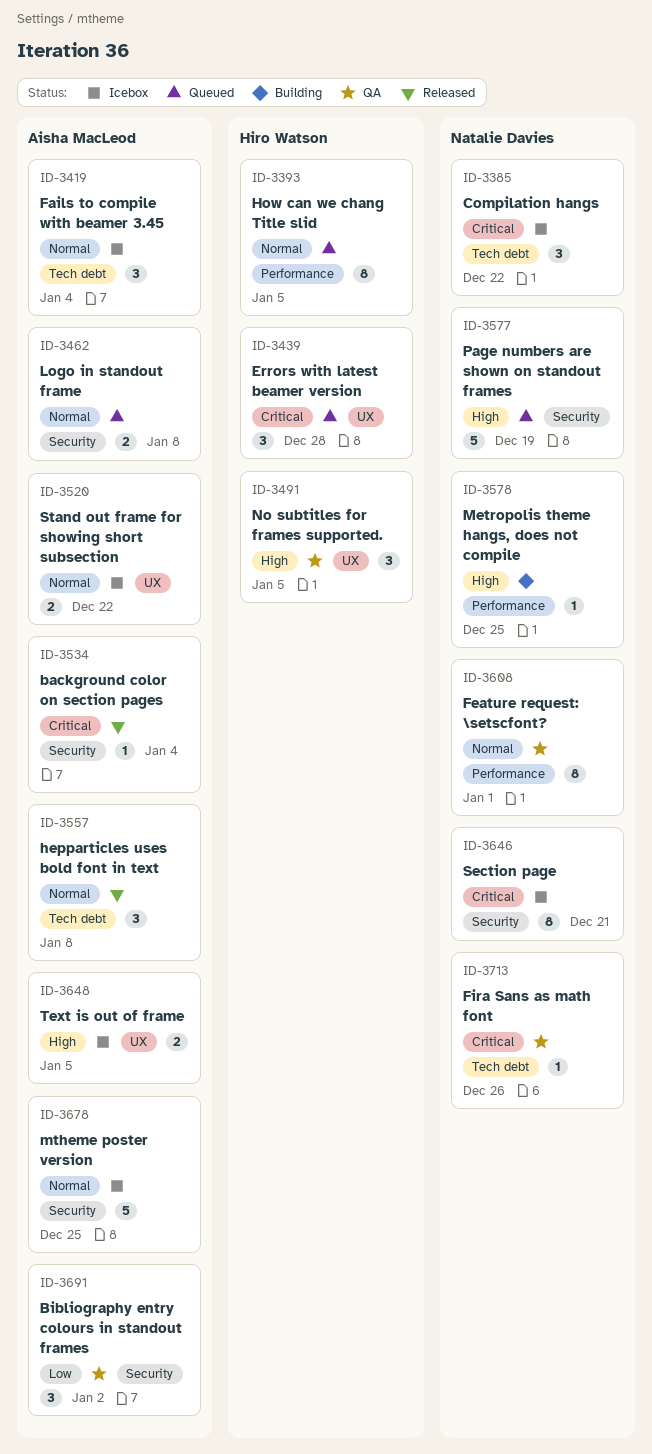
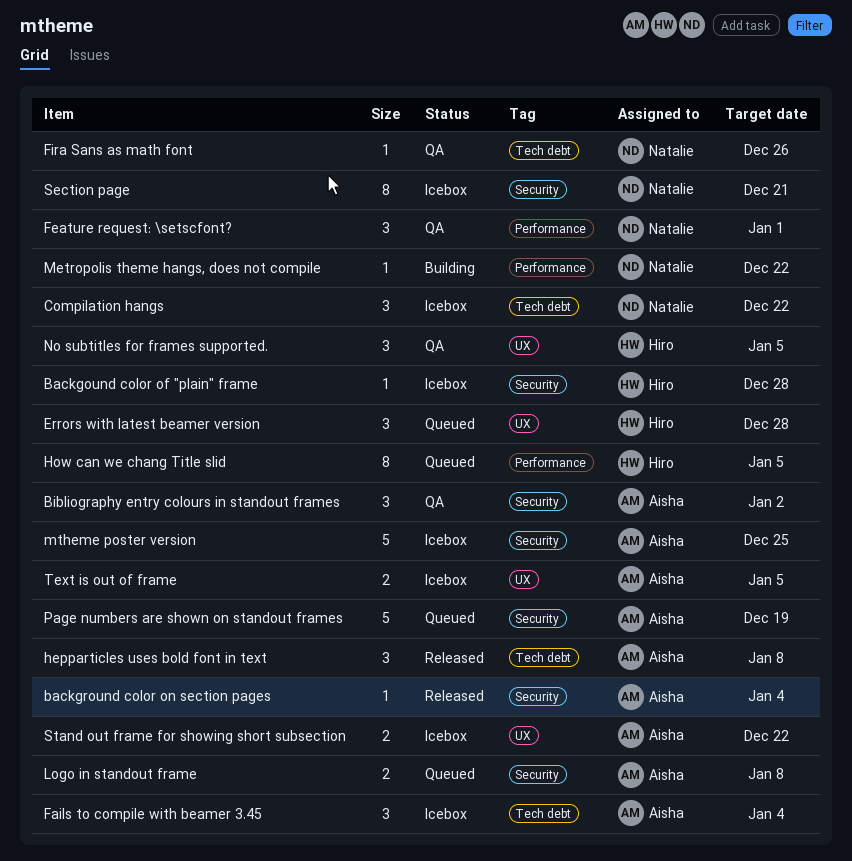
Backgound color of "plain" frame: none -> present
Feature request: \setscfont?, estimate: 8 -> 3
Metropolis theme hangs, does not compile, due: Dec 25 -> Dec 22
Page numbers are shown on standout frames, owner: Natalie Davies -> Aisha MacLeod

